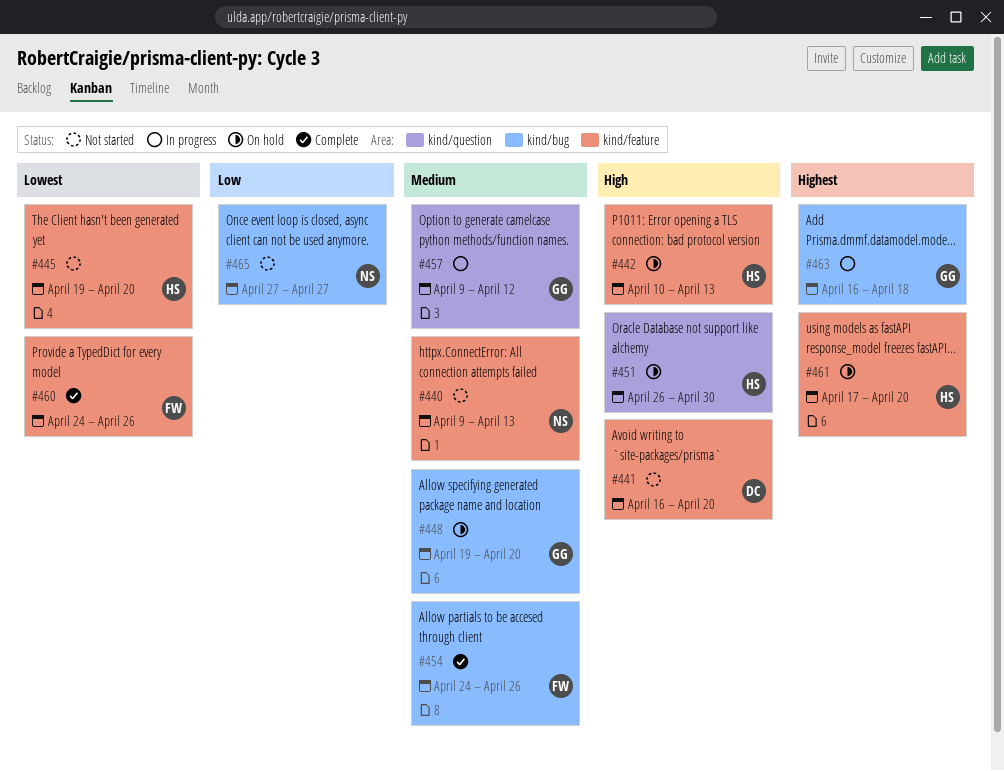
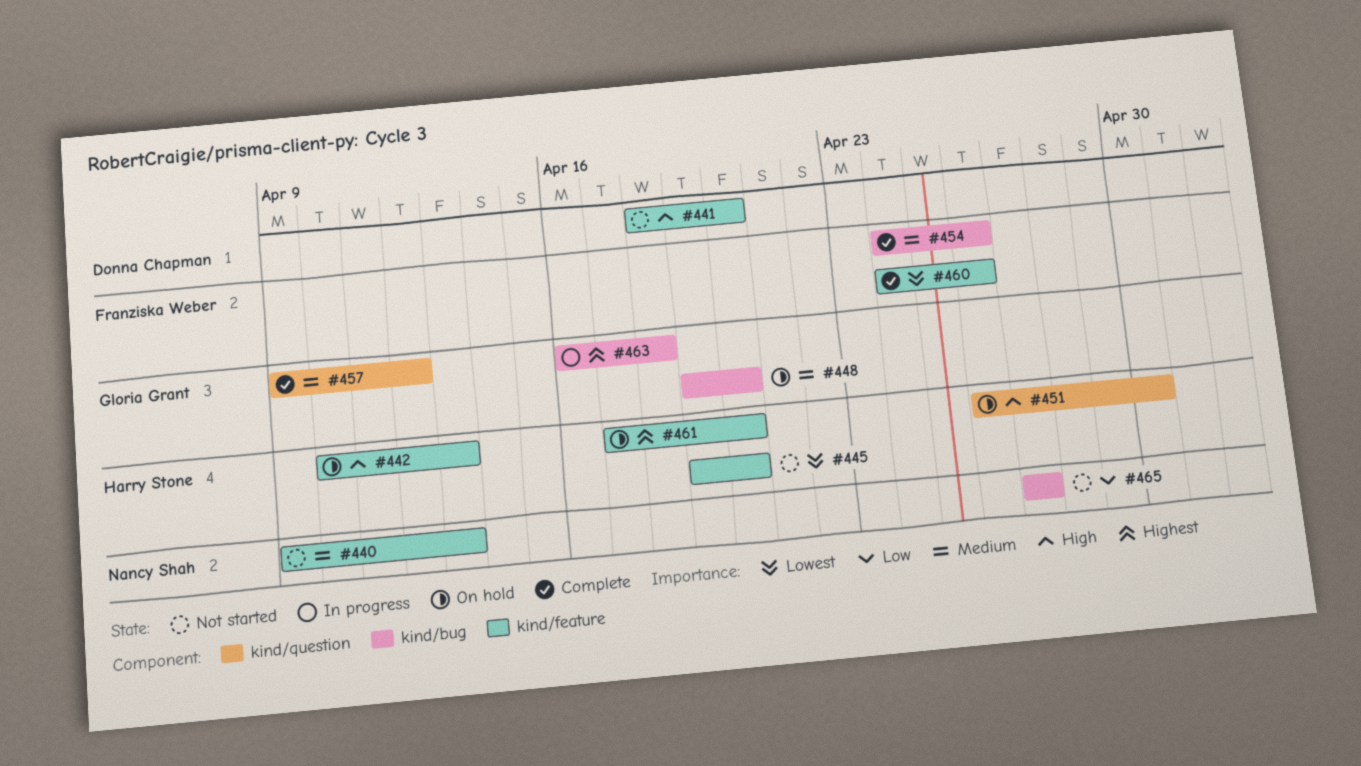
#441, start: Apr 16 -> Apr 18
#457, status: In progress -> Complete

